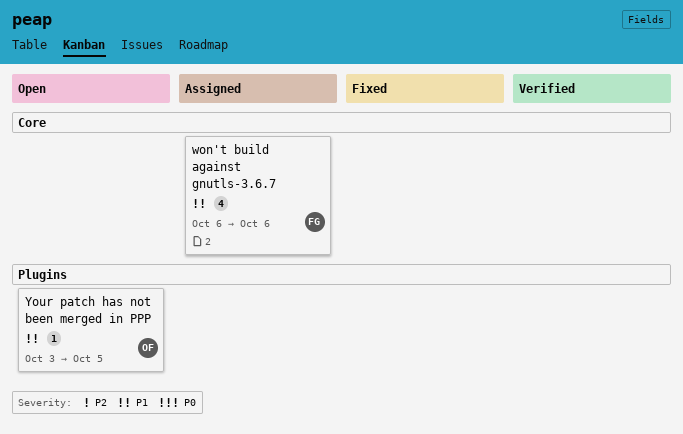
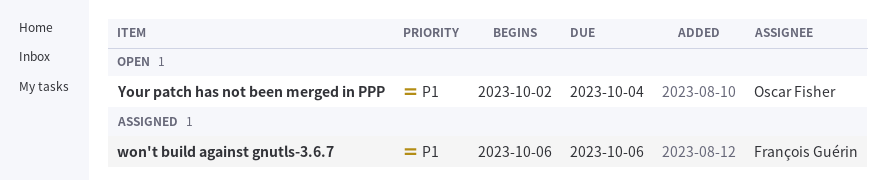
Your patch has not been merged in PPP, start: Oct 3 -> Oct 2
Your patch has not been merged in PPP, due: Oct 5 -> Oct 4

